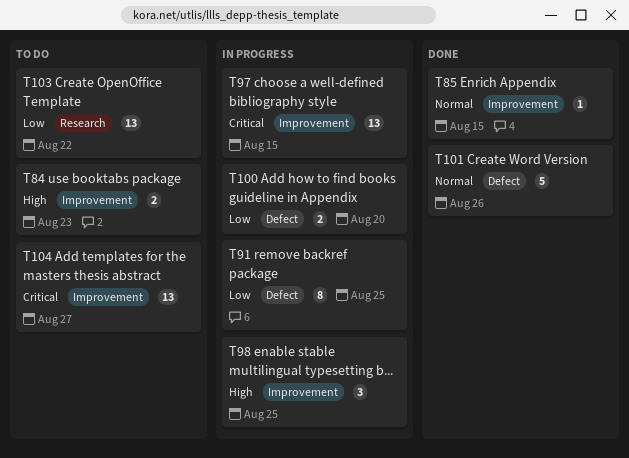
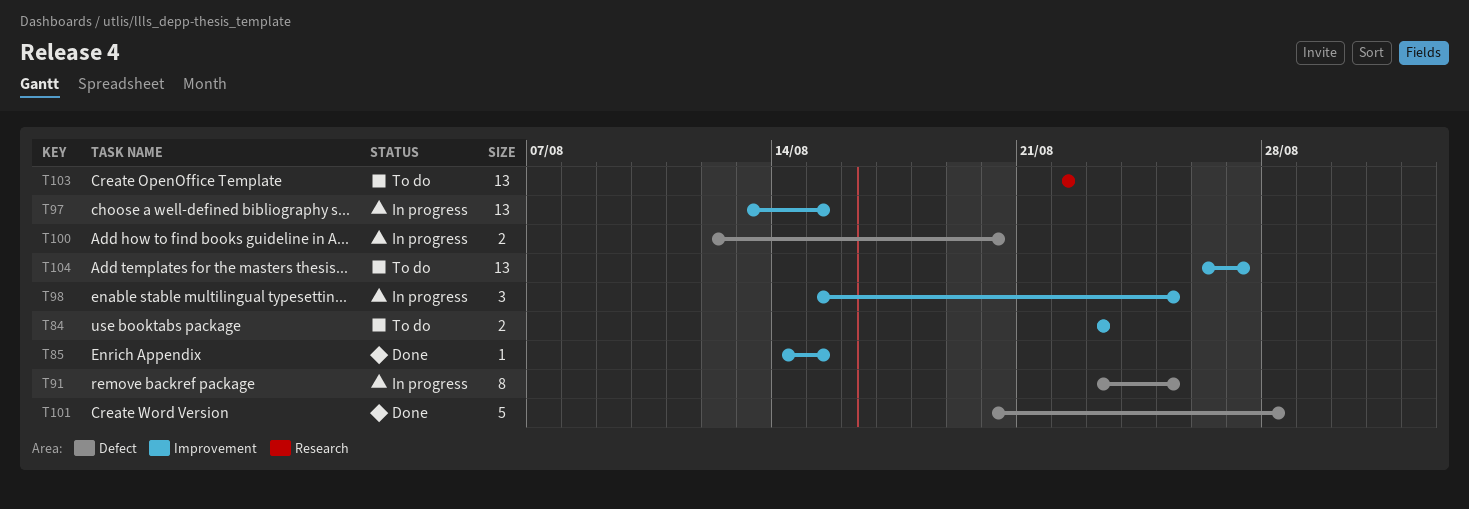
T101, due: Aug 26 -> Aug 28

